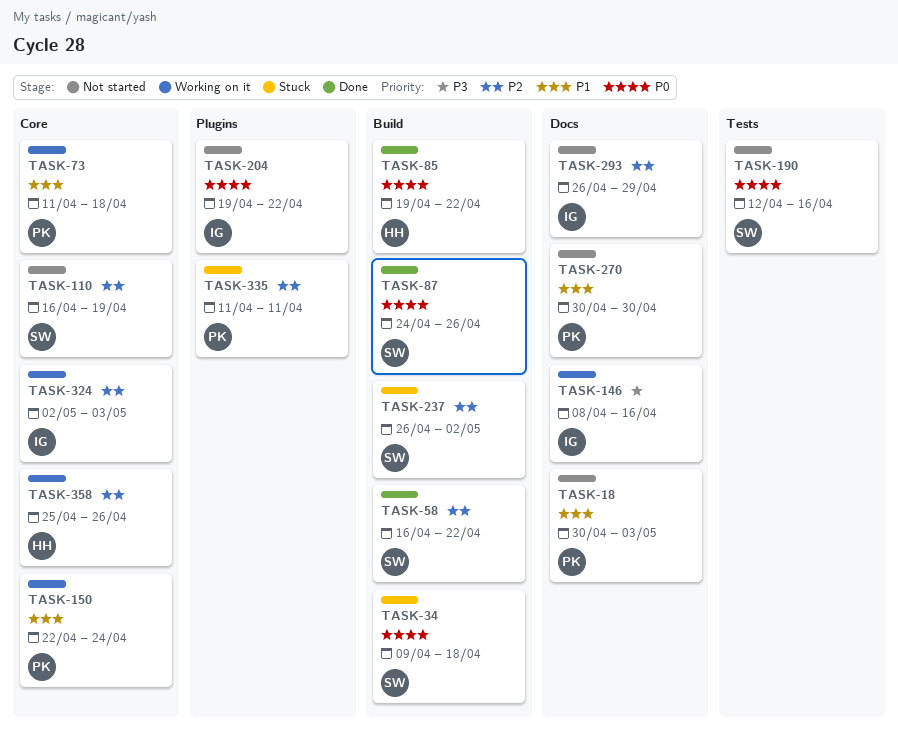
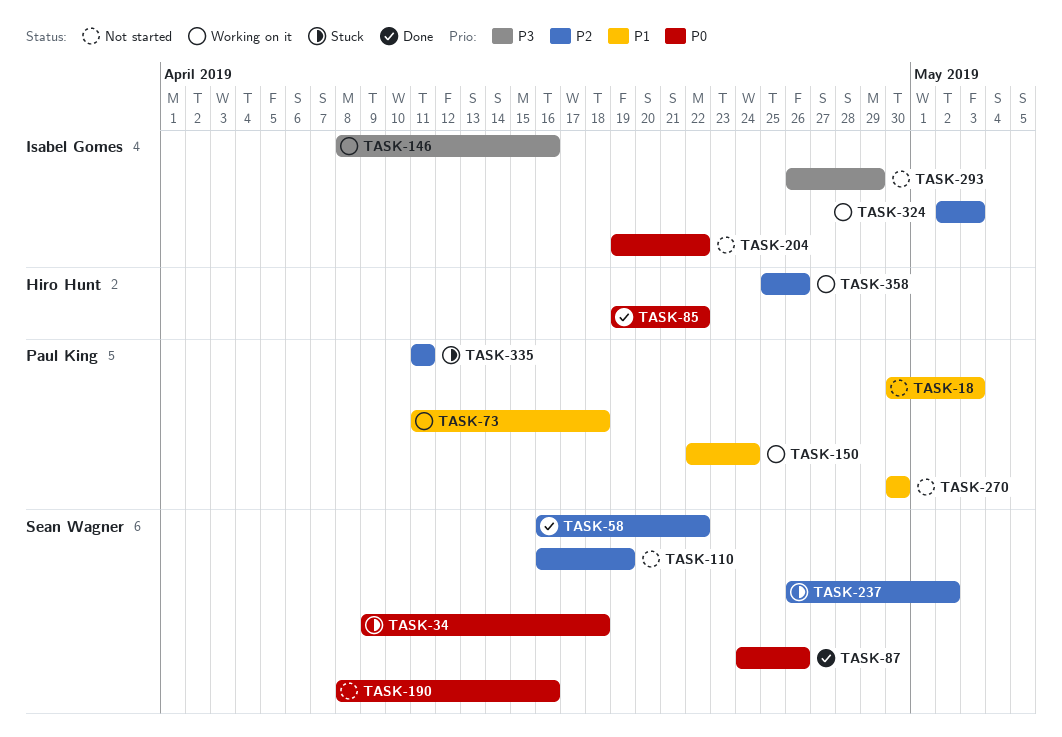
TASK-190, start: Apr 12 -> Apr 8
TASK-293, priority: P2 -> P3

